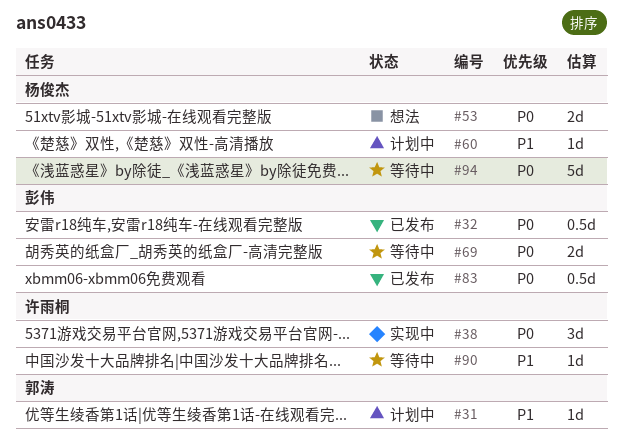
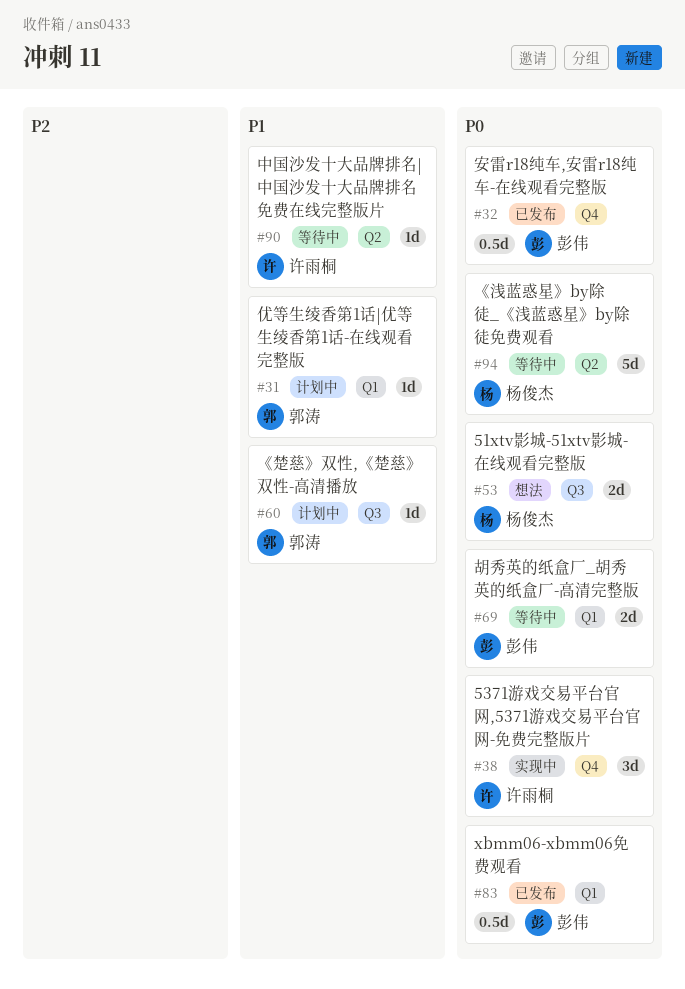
#60, owner: 杨俊杰 -> 郭涛

